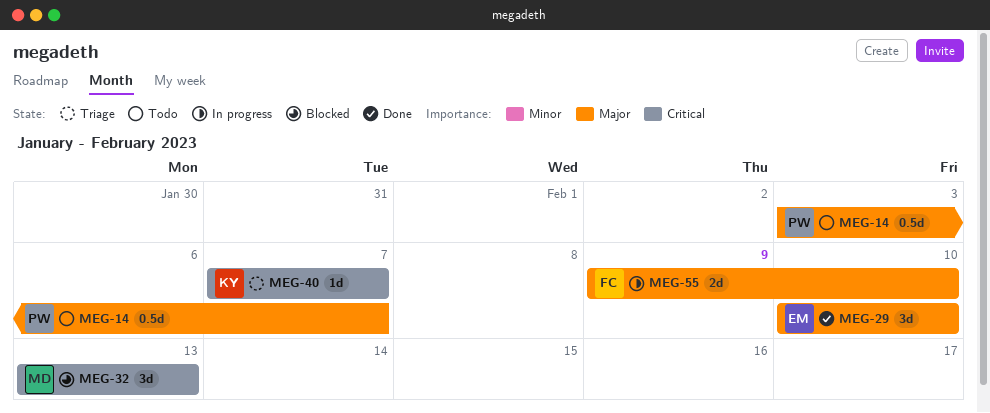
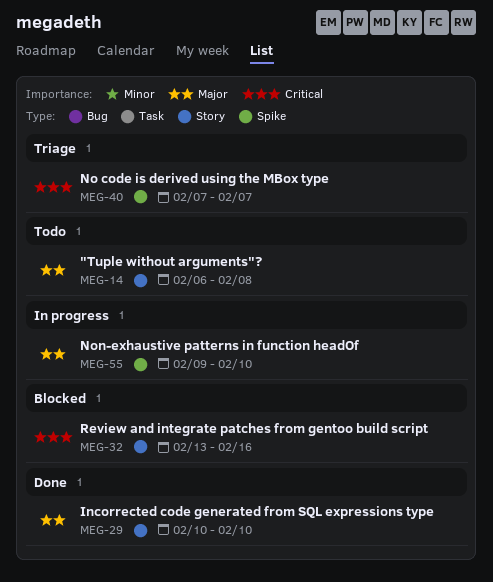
MEG-14, start: Feb 3 -> Feb 6
MEG-14, due: Feb 7 -> Feb 8
MEG-32, due: Feb 13 -> Feb 16

